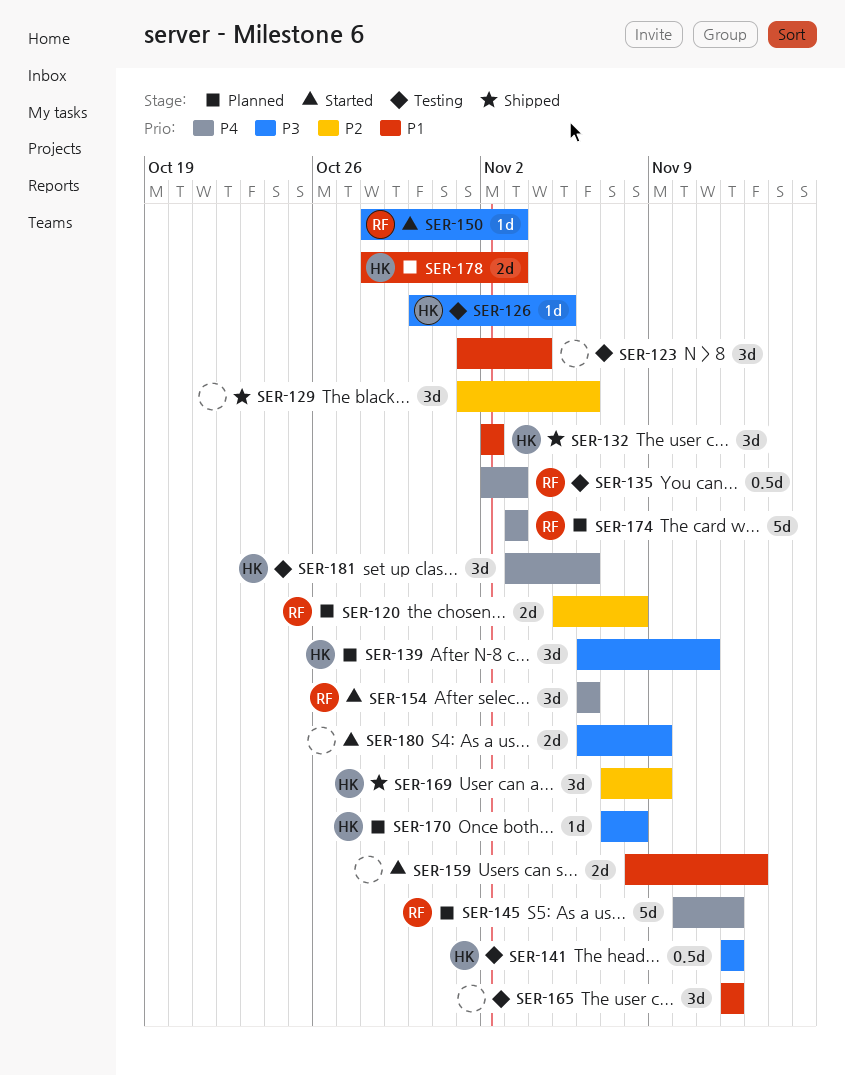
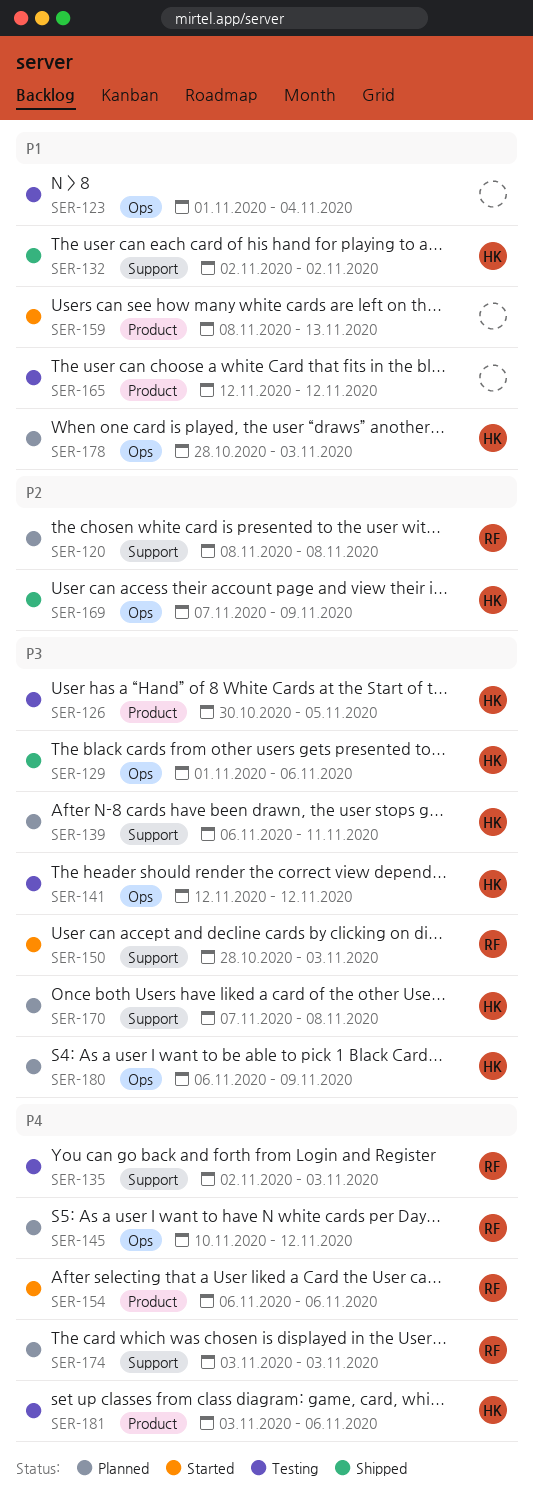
SER-120, start: Nov 5 -> Nov 8
SER-129, owner: none -> HK
SER-129, priority: P2 -> P3
SER-180, status: Started -> Planned
SER-180, owner: none -> HK

